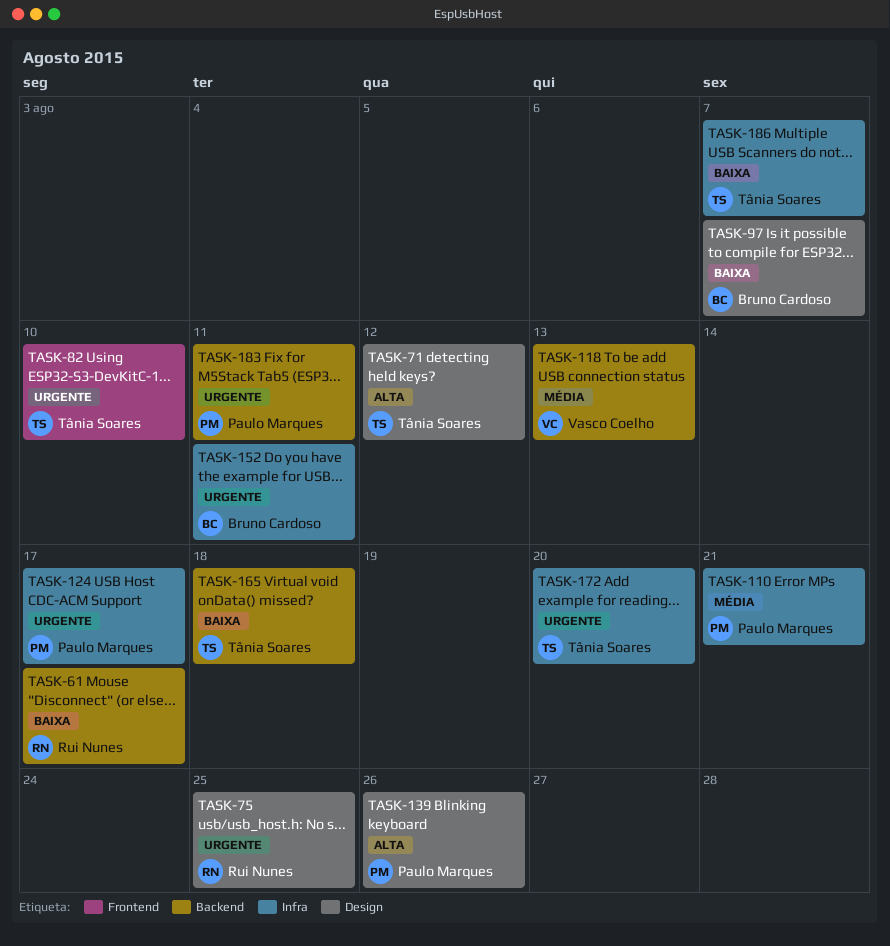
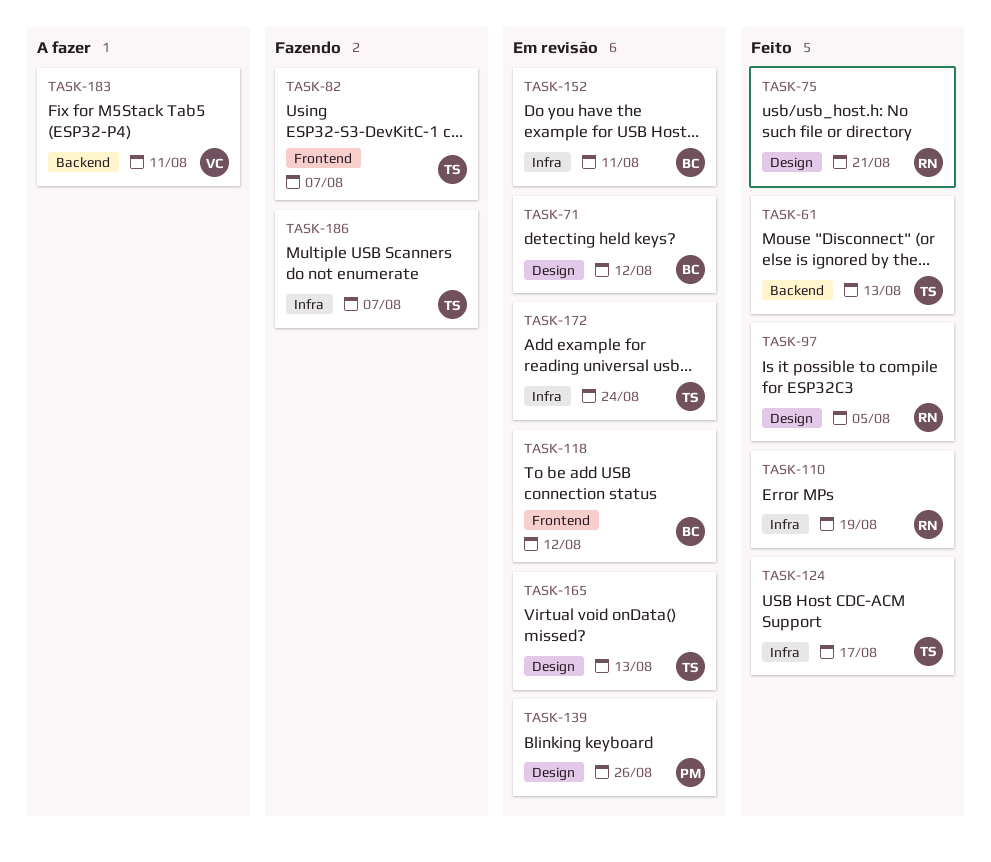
TASK-61, owner: Rui Nunes -> Tânia Soares
TASK-61, due: Aug 17 -> Aug 13
TASK-71, owner: Tânia Soares -> Bruno Cardoso
TASK-75, due: Aug 25 -> Aug 21
TASK-82, due: Aug 10 -> Aug 7
TASK-97, owner: Bruno Cardoso -> Rui Nunes
TASK-97, due: Aug 7 -> Aug 5
TASK-110, owner: Paulo Marques -> Rui Nunes
TASK-110, due: Aug 21 -> Aug 19
TASK-118, owner: Vasco Coelho -> Bruno Cardoso
TASK-118, label: Backend -> Frontend
TASK-118, due: Aug 13 -> Aug 12
TASK-124, owner: Paulo Marques -> Tânia Soares
TASK-165, label: Backend -> Design
TASK-165, due: Aug 18 -> Aug 13
TASK-172, due: Aug 20 -> Aug 24
TASK-183, owner: Paulo Marques -> Vasco Coelho

